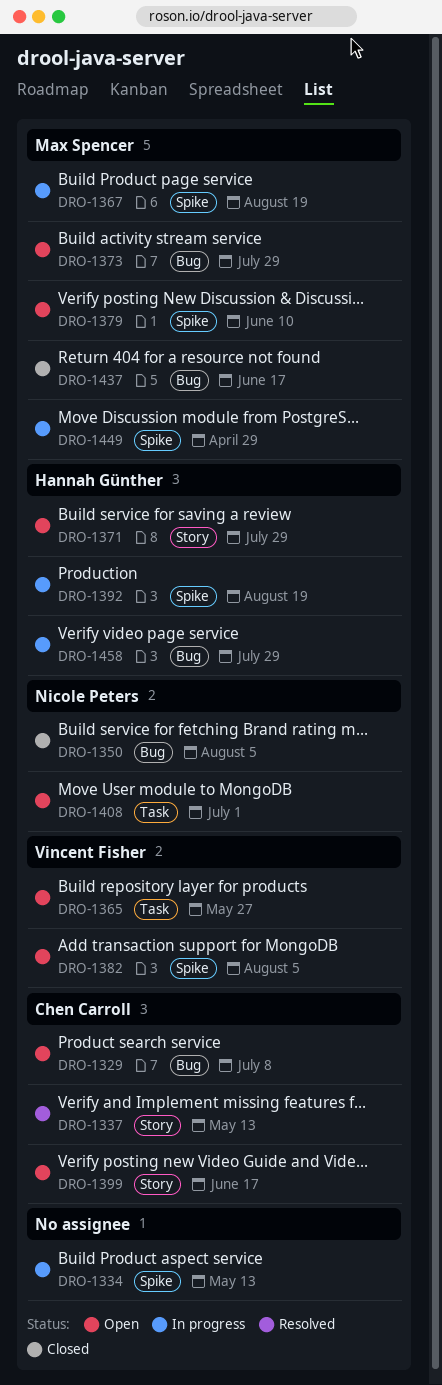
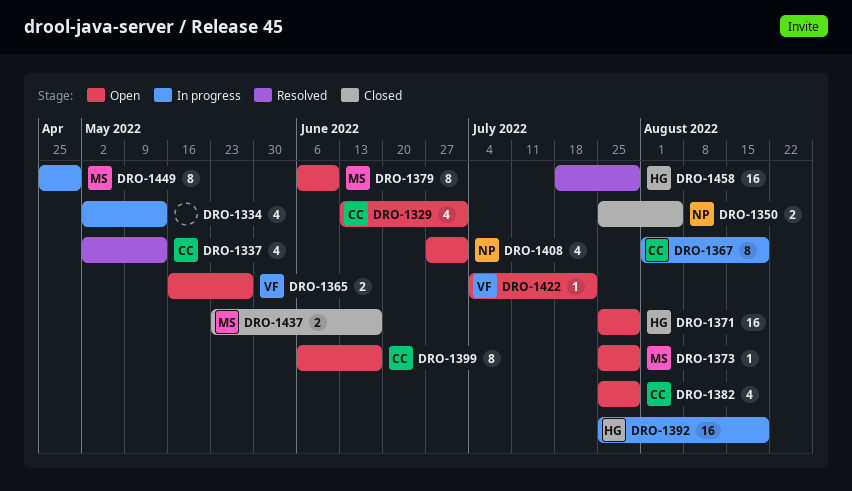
DRO-1329, due: Jul 8 -> Jul 1
DRO-1367, owner: Max Spencer -> Chen Carroll
DRO-1382, owner: Vincent Fisher -> Chen Carroll
DRO-1382, due: Aug 5 -> Jul 29
DRO-1422: none -> present
DRO-1458, status: In progress -> Resolved

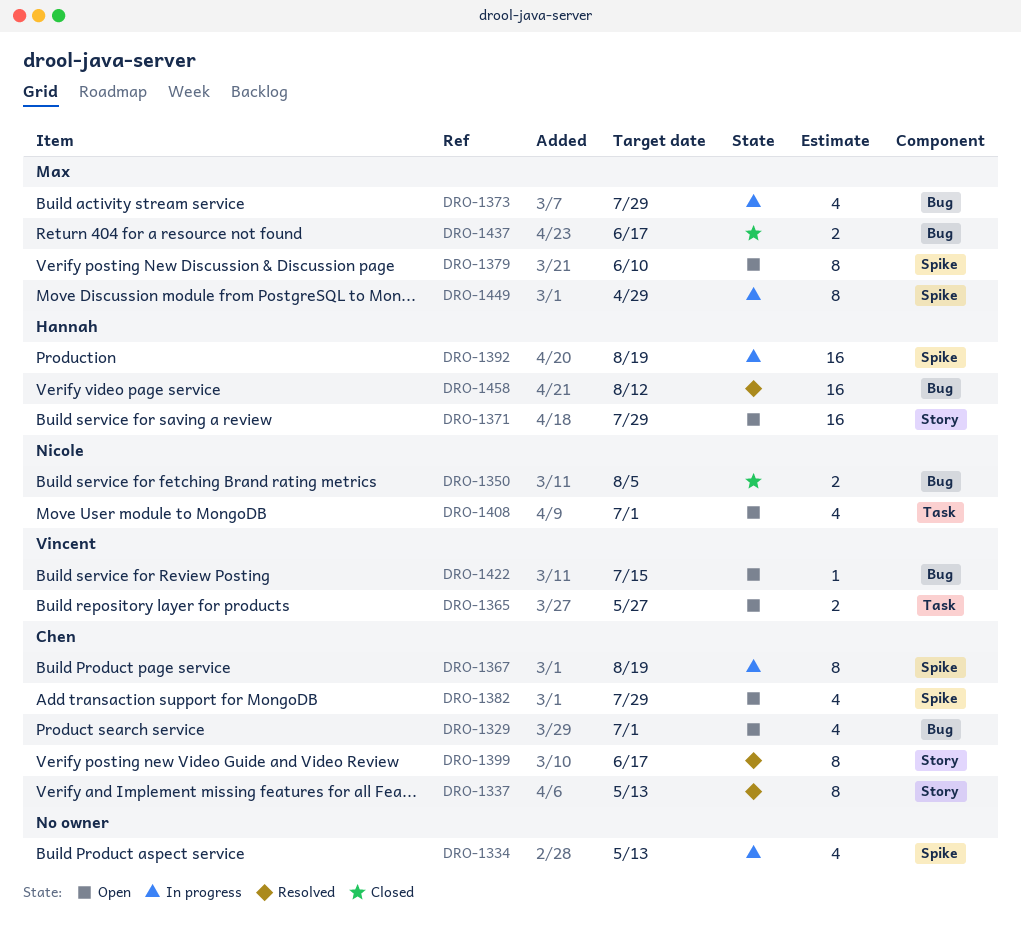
DRO-1337, estimate: 4 -> 8
DRO-1373, status: Open -> In progress
DRO-1373, estimate: 1 -> 4
DRO-1399, status: Open -> Resolved
DRO-1422, due: Jul 22 -> Jul 15
DRO-1458, due: Jul 29 -> Aug 12

